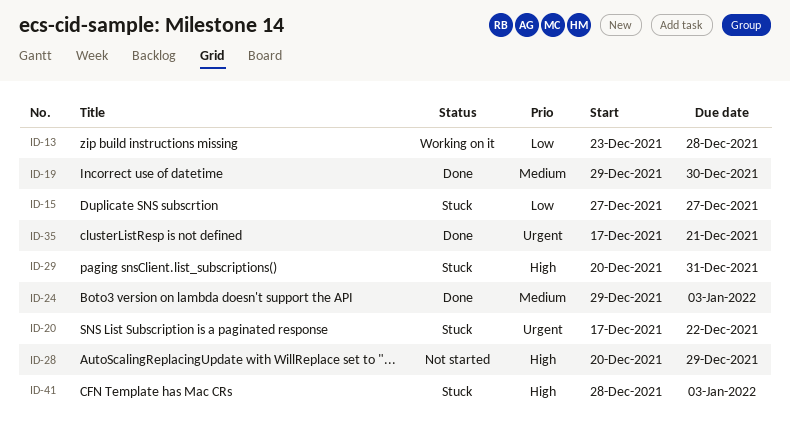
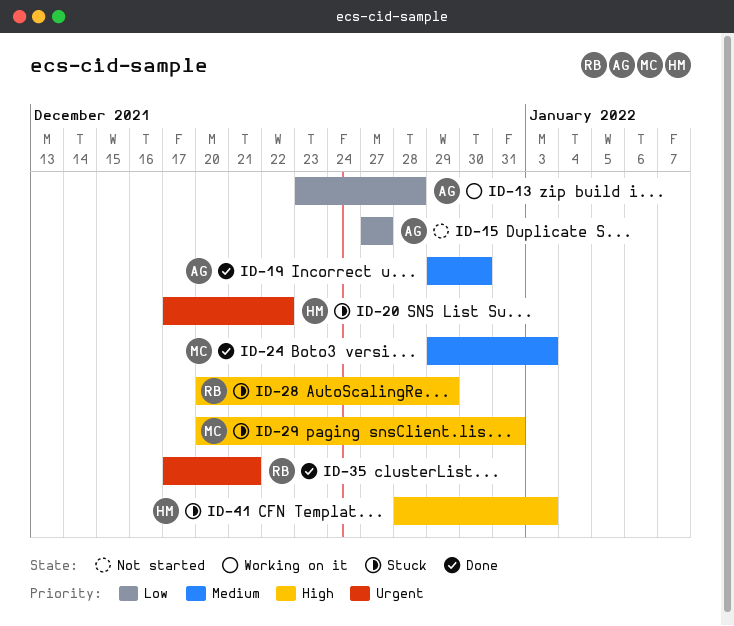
ID-15, status: Stuck -> Not started
ID-28, status: Not started -> Stuck

